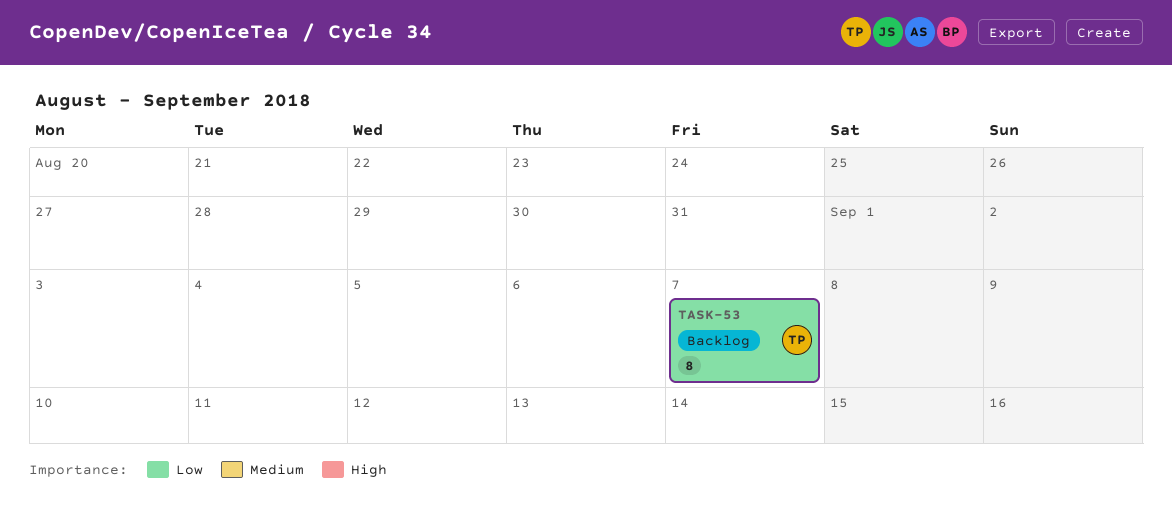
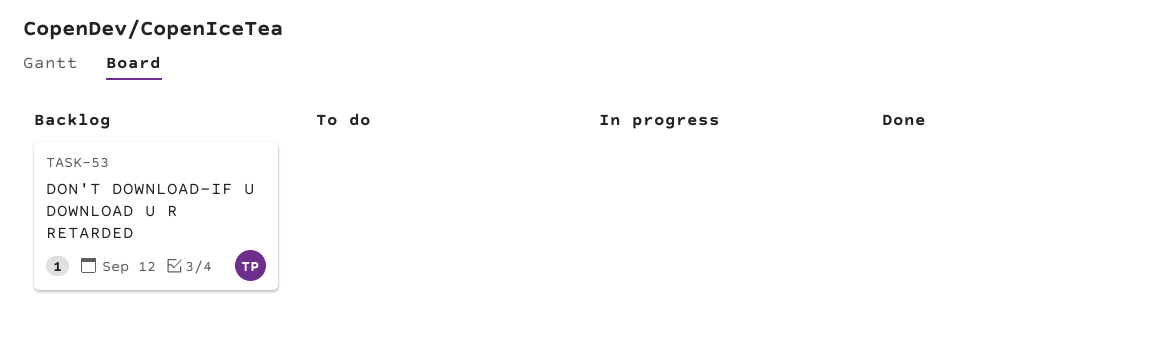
TASK-53, estimate: 8 -> 1
TASK-53, due: Sep 7 -> Sep 12

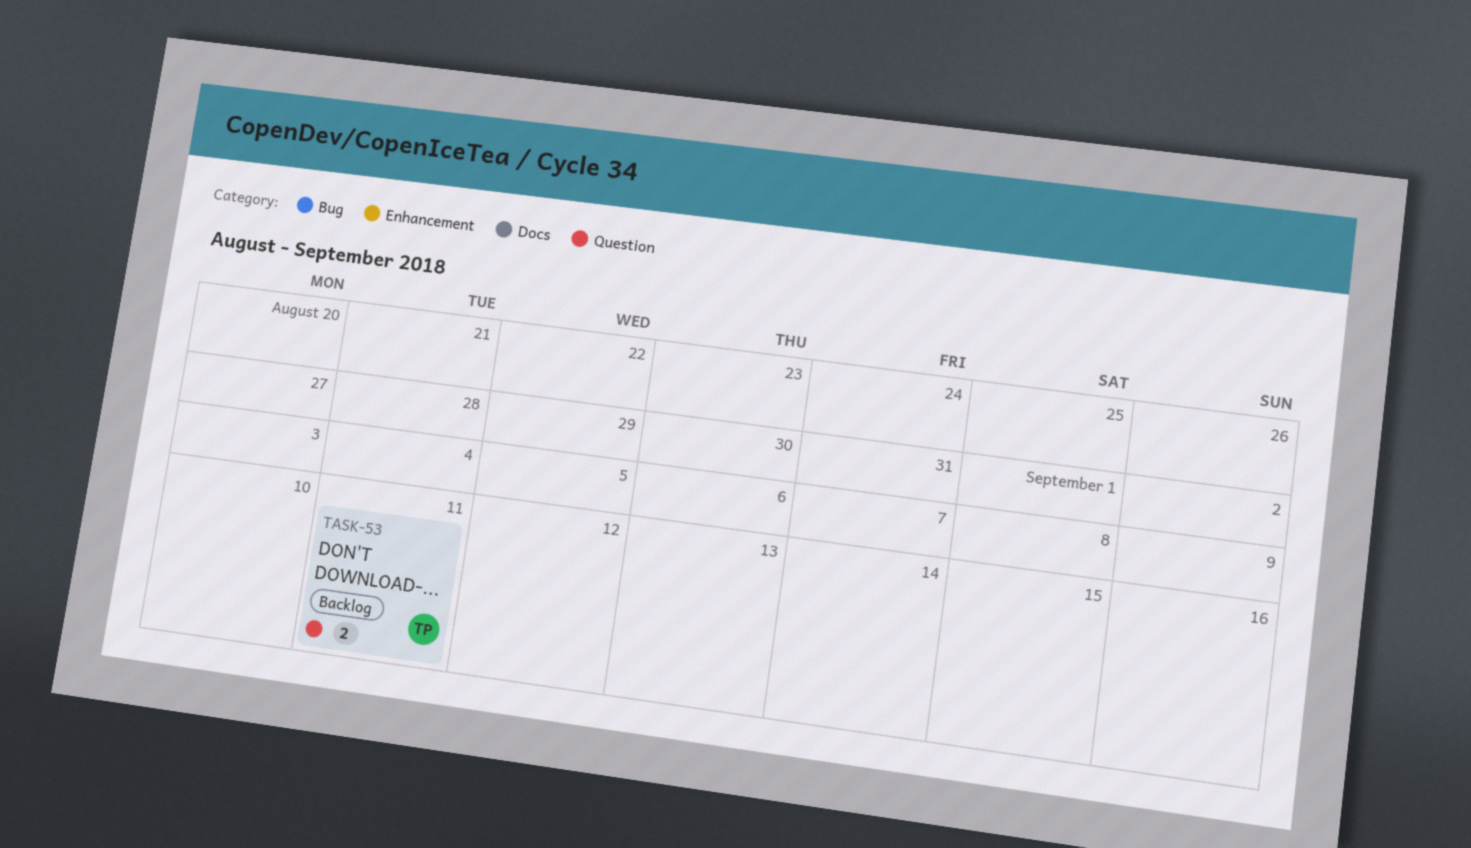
TASK-53, estimate: 1 -> 2
TASK-53, due: Sep 12 -> Sep 11

